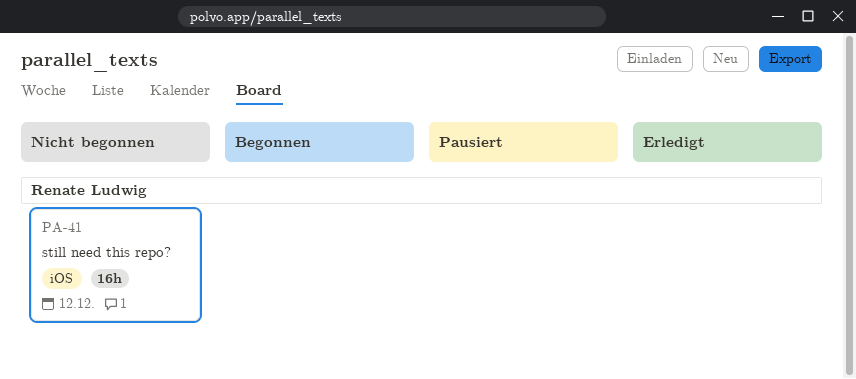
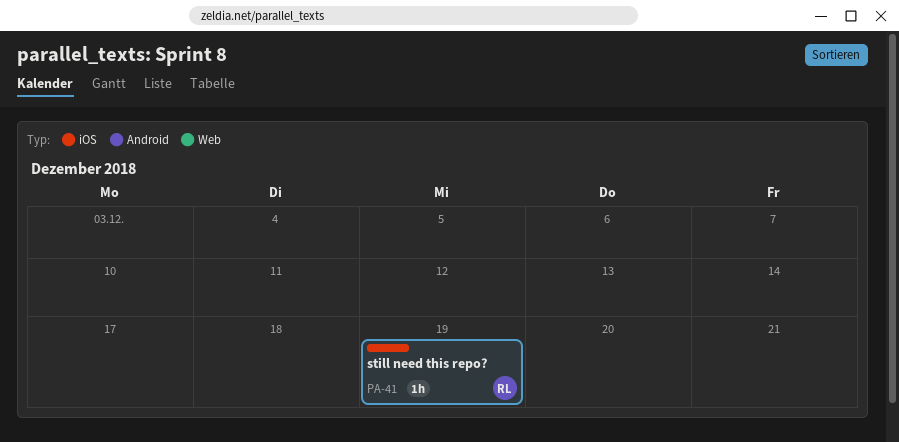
PA-41, estimate: 16h -> 1h
PA-41, due: Dec 12 -> Dec 19

